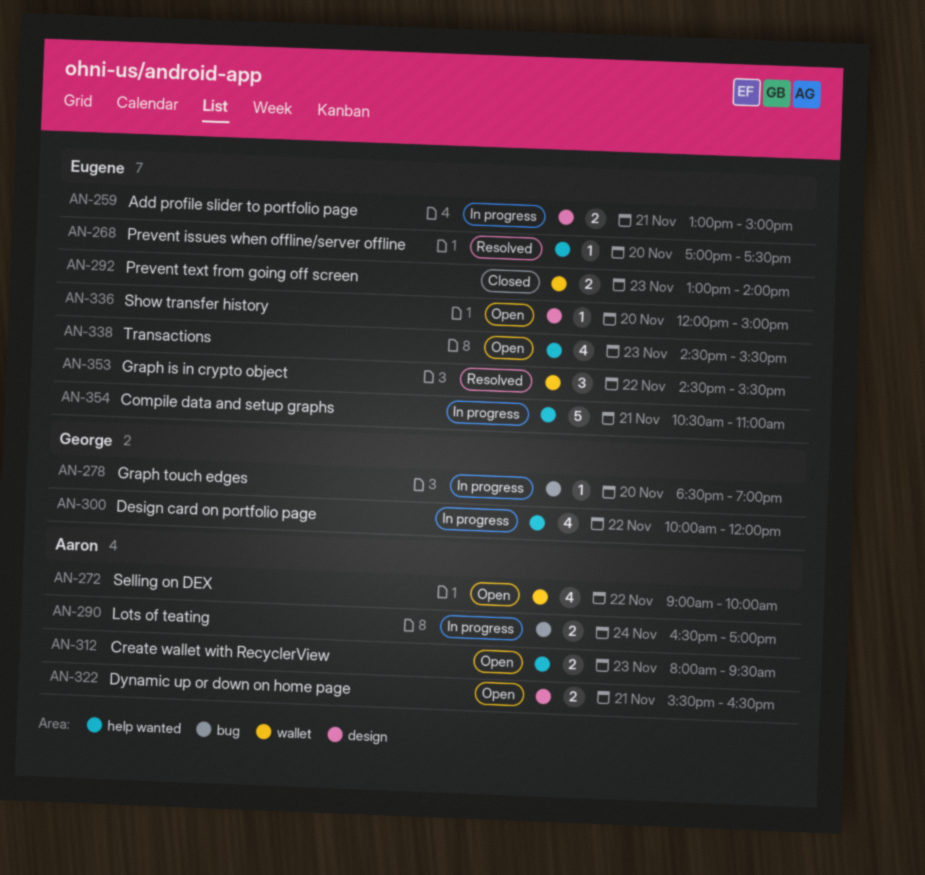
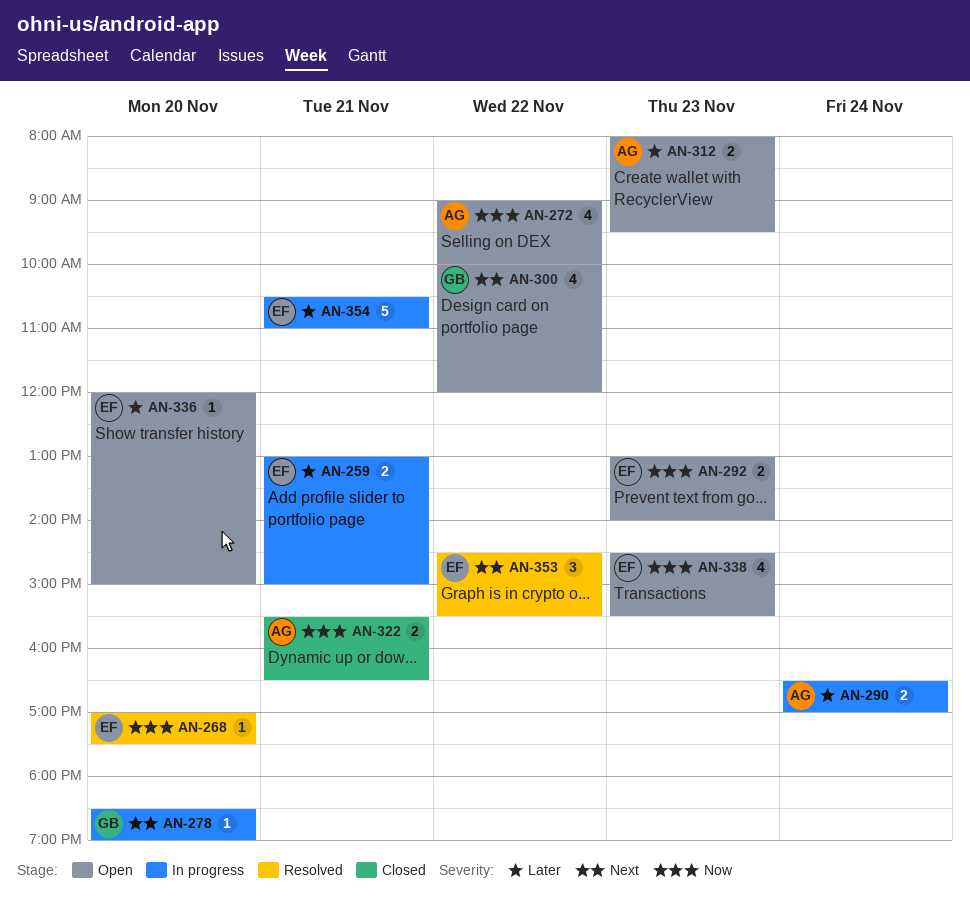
AN-292, status: Closed -> Open
AN-300, status: In progress -> Open
AN-322, status: Open -> Closed

